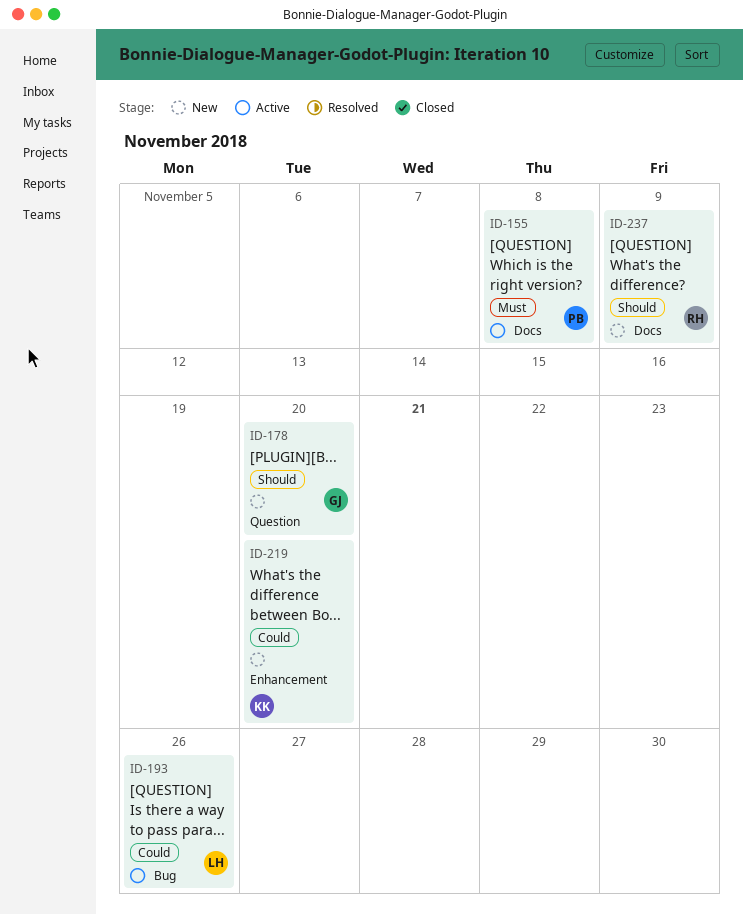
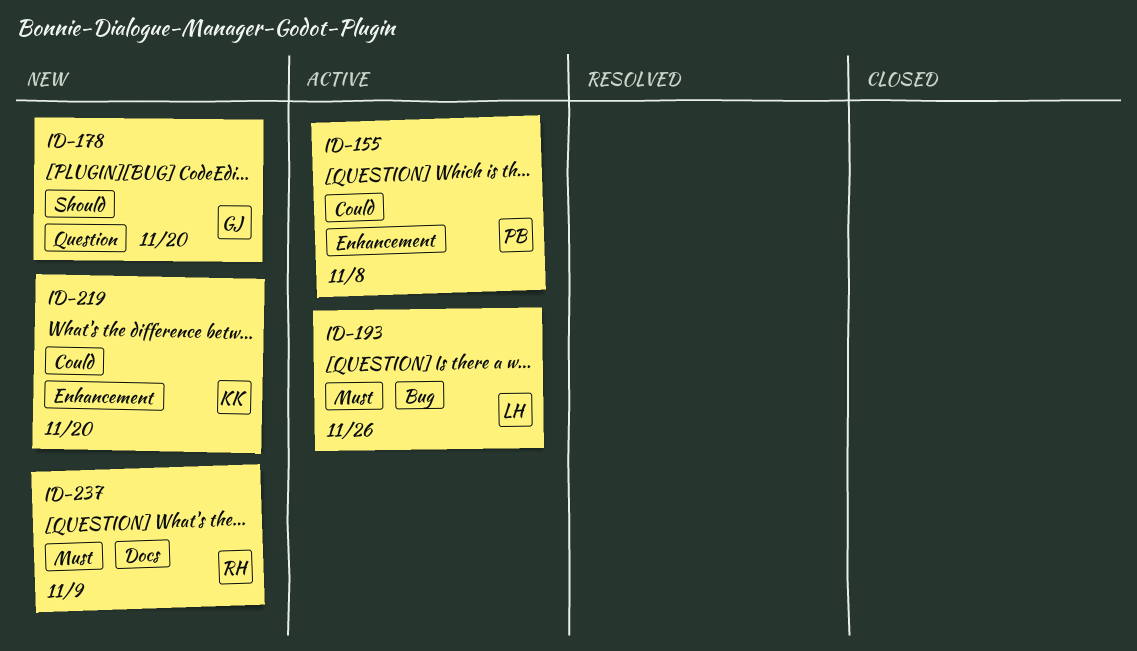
ID-155, priority: Must -> Could
ID-155, label: Docs -> Enhancement
ID-193, priority: Could -> Must
ID-237, priority: Should -> Must

